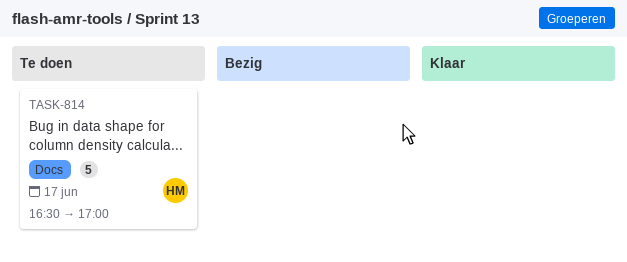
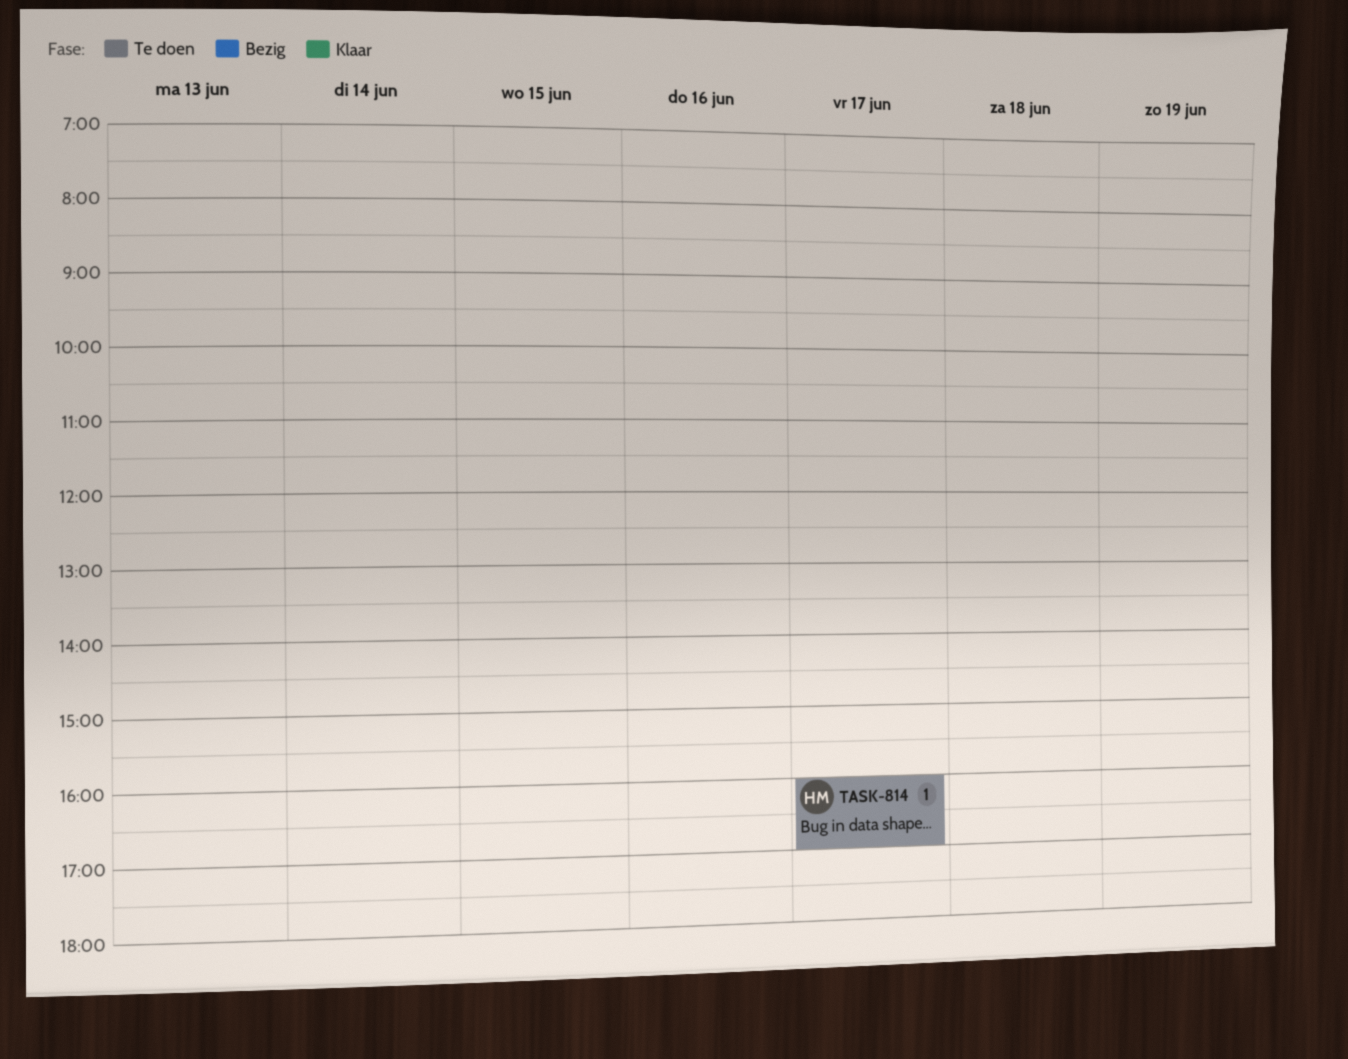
TASK-814, estimate: 5 -> 1
TASK-814, begins: 16:30 -> 16:00

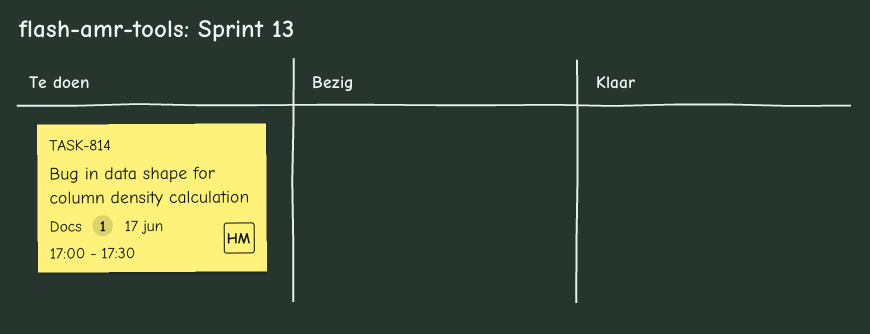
TASK-814, begins: 16:00 -> 17:00
TASK-814, ends: 17:00 -> 17:30

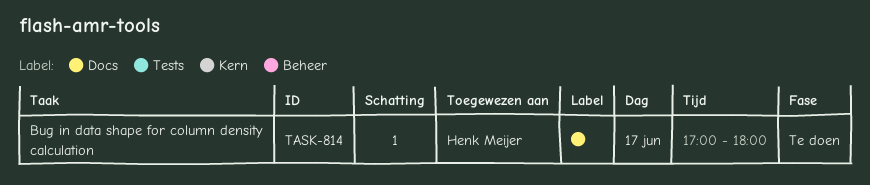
TASK-814, ends: 17:30 -> 18:00

